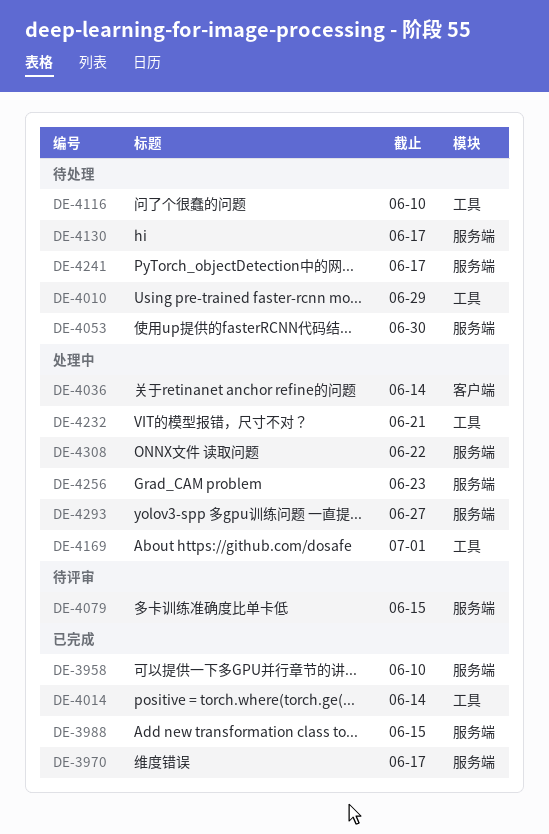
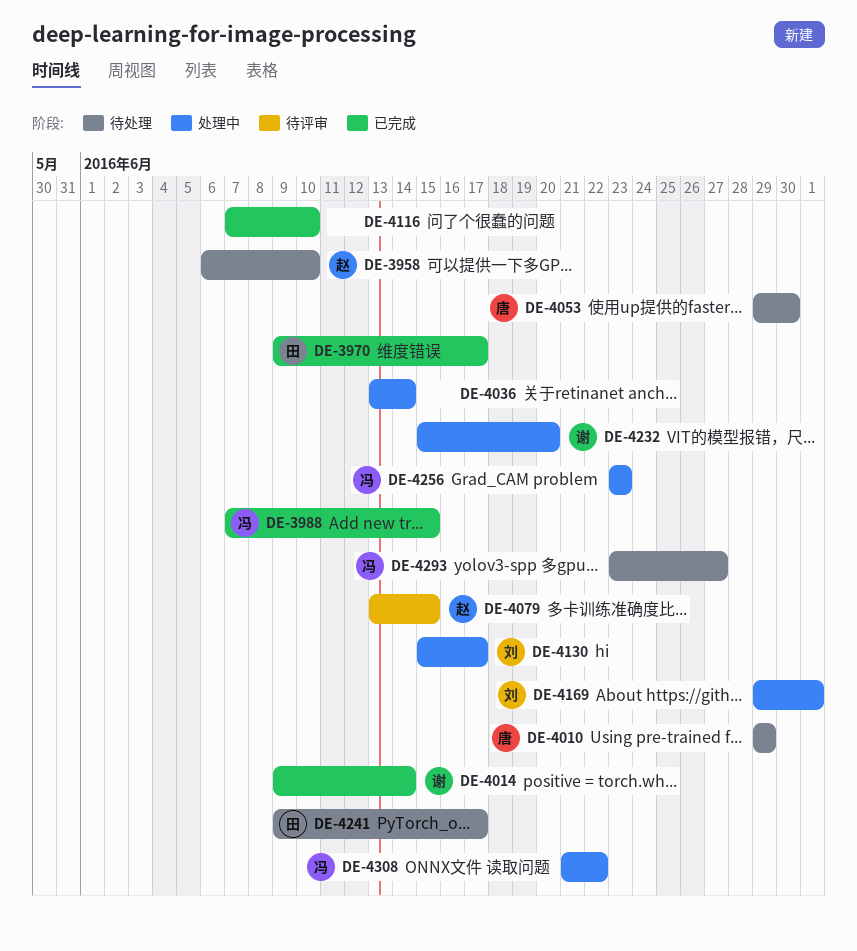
DE-3958, status: 已完成 -> 待处理
DE-4116, status: 待处理 -> 已完成
DE-4130, status: 待处理 -> 处理中
DE-4232, due: Jun 21 -> Jun 20
DE-4293, status: 处理中 -> 待处理

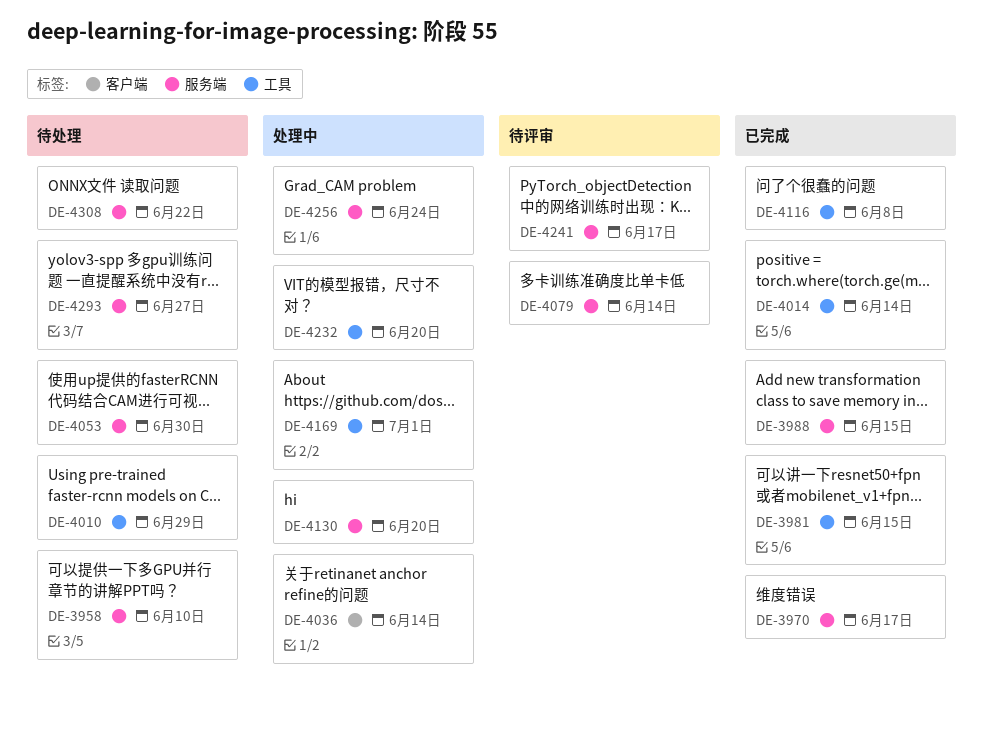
DE-3981: none -> present
DE-4079, due: Jun 15 -> Jun 14
DE-4116, due: Jun 10 -> Jun 8
DE-4130, due: Jun 17 -> Jun 20
DE-4241, status: 待处理 -> 待评审
DE-4256, due: Jun 23 -> Jun 24
DE-4308, status: 处理中 -> 待处理

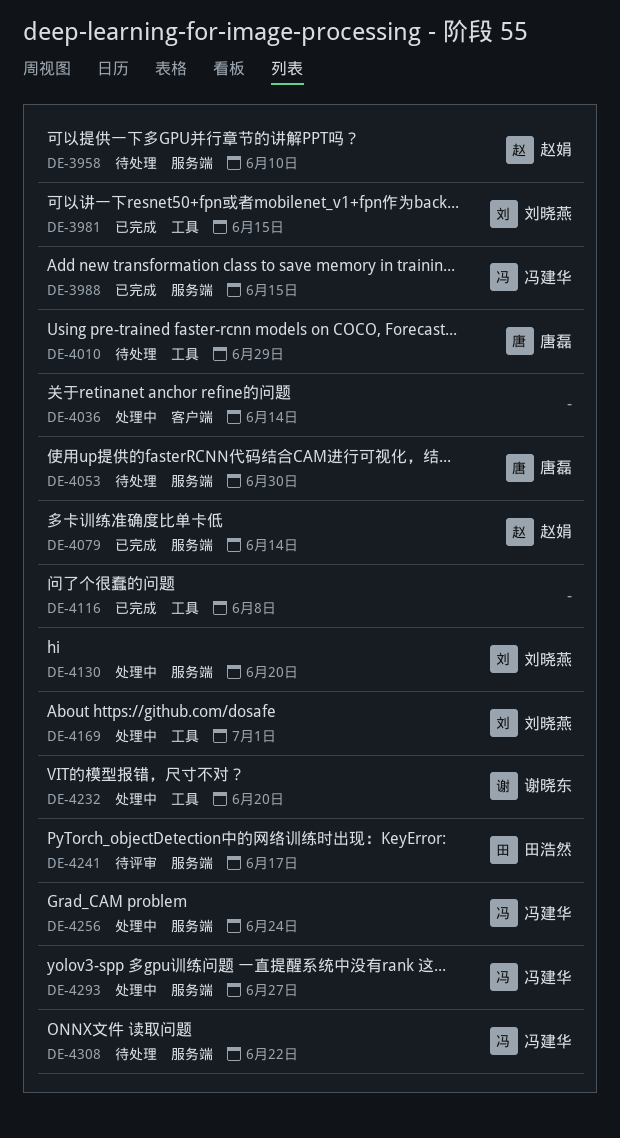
DE-3970: present -> none
DE-4014: present -> none
DE-4079, status: 待评审 -> 已完成
DE-4293, status: 待处理 -> 处理中

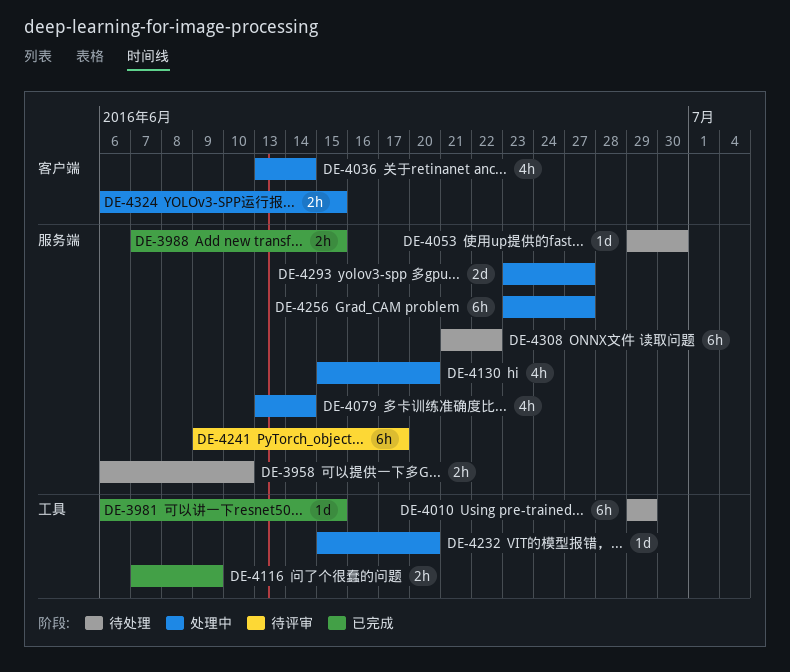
DE-4079, status: 已完成 -> 处理中
DE-4116, due: Jun 8 -> Jun 9
DE-4169: present -> none
DE-4256, due: Jun 24 -> Jun 27
DE-4324: none -> present

